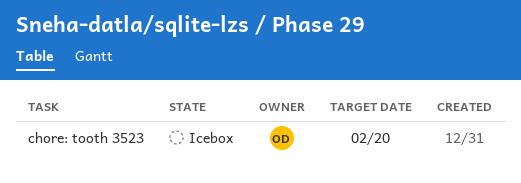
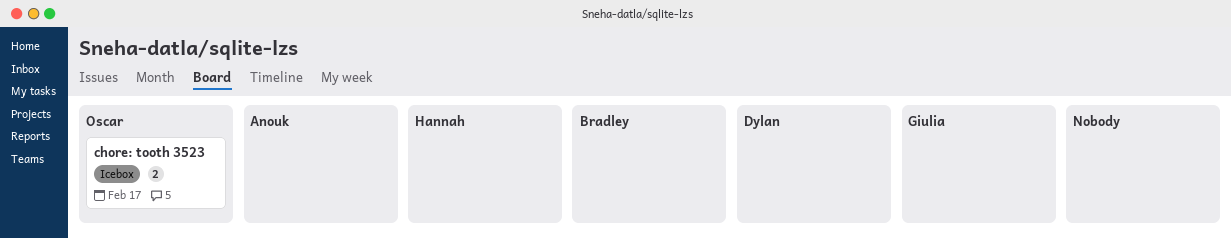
chore: tooth 3523, due: Feb 20 -> Feb 17

